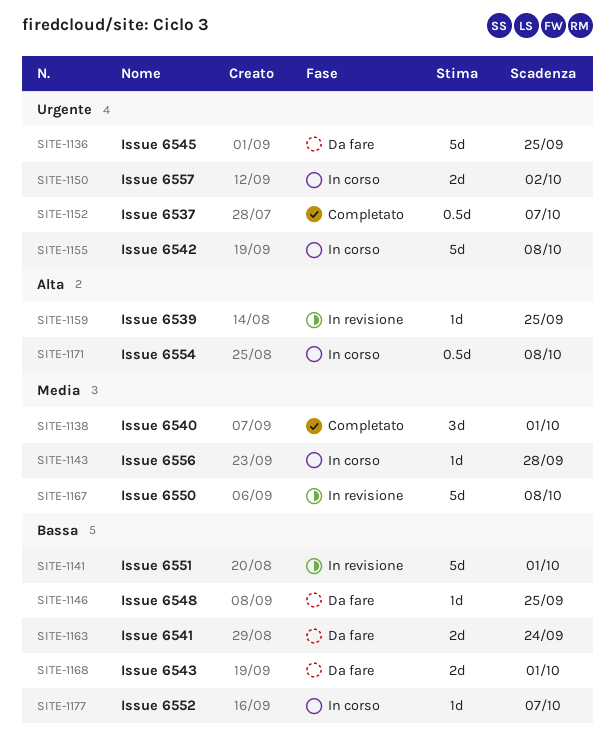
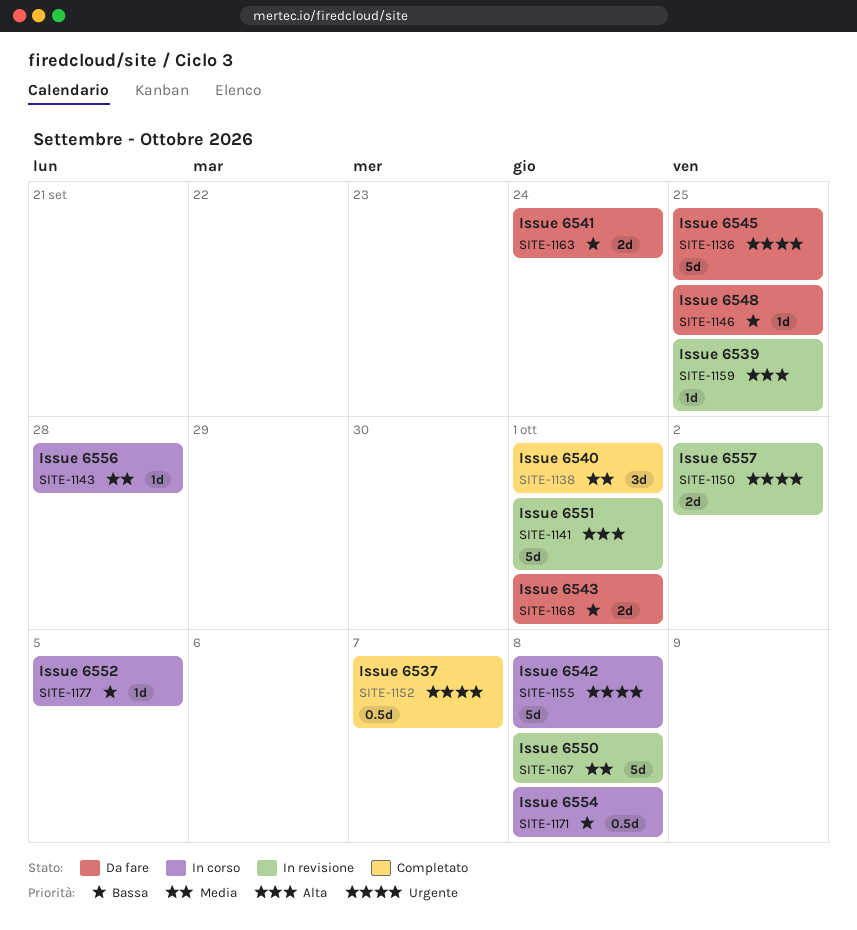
SITE-1141, priority: Bassa -> Alta
SITE-1150, status: In corso -> In revisione
SITE-1171, priority: Alta -> Bassa
SITE-1177, due: Oct 7 -> Oct 5

